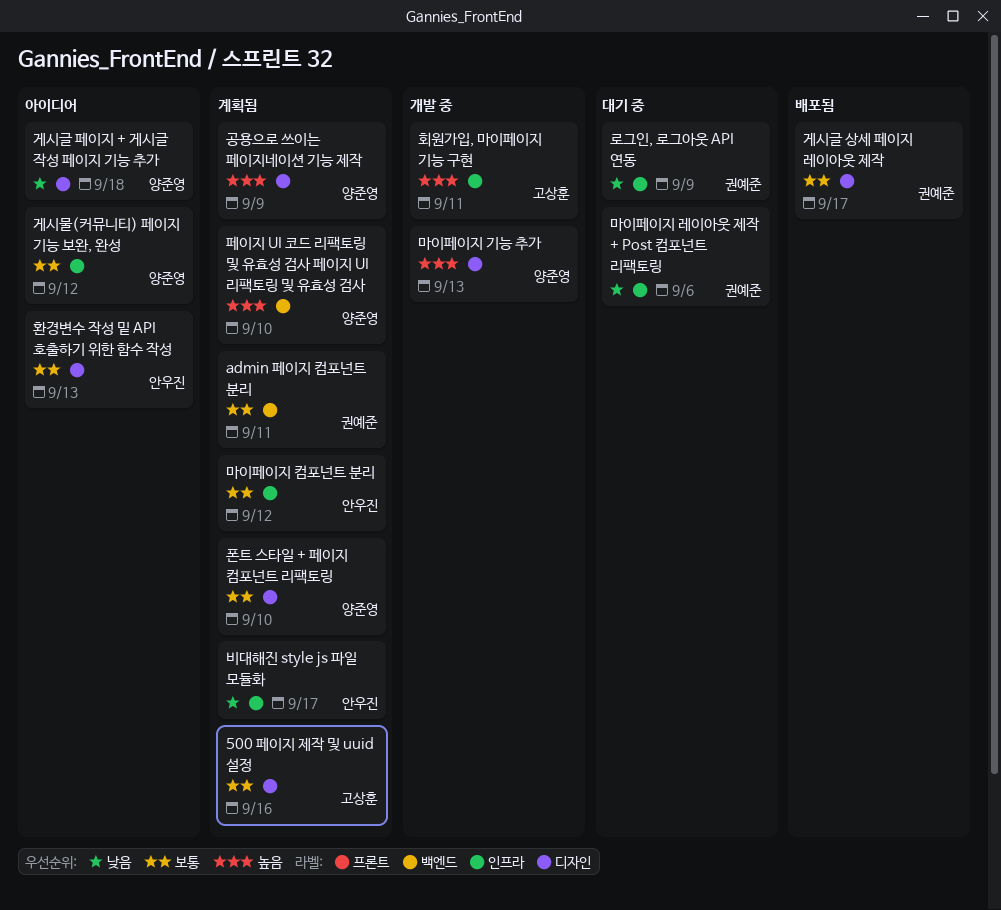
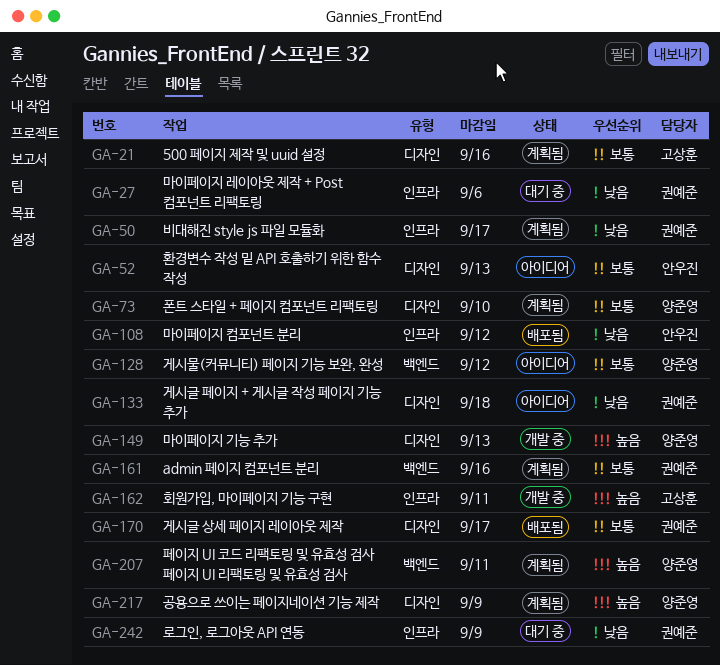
admin 페이지 컴포넌트 분리, due: Sep 11 -> Sep 16
게시글 페이지 + 게시글 작성 페이지 기능 추가, owner: 양준영 -> 권예준
게시물(커뮤니티) 페이지 기능 보완, 완성, label: 인프라 -> 백엔드
마이페이지 컴포넌트 분리, status: 계획됨 -> 배포됨
마이페이지 컴포넌트 분리, priority: 보통 -> 낮음
비대해진 style js 파일 모듈화, owner: 안우진 -> 권예준
페이지 UI 코드 리팩토링 및 유효성 검사 페이지 UI 리팩토링 및 유효성 검사, due: Sep 10 -> Sep 11

